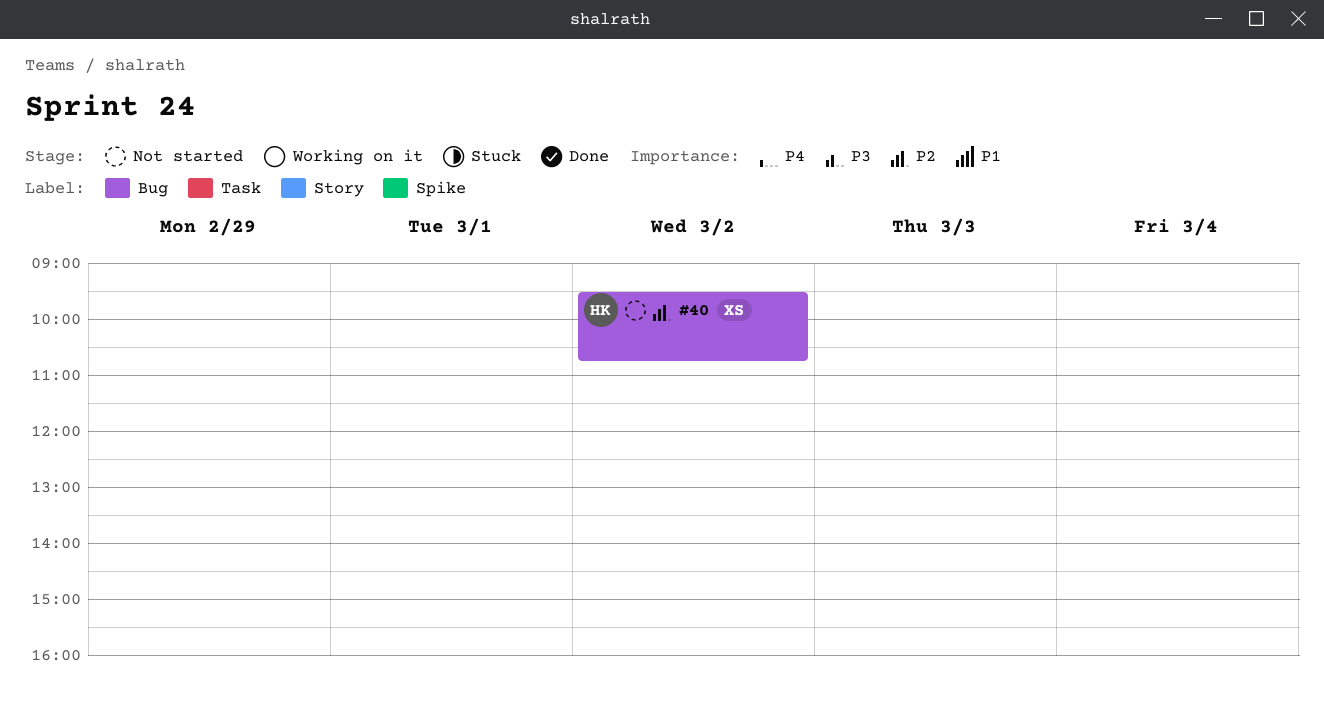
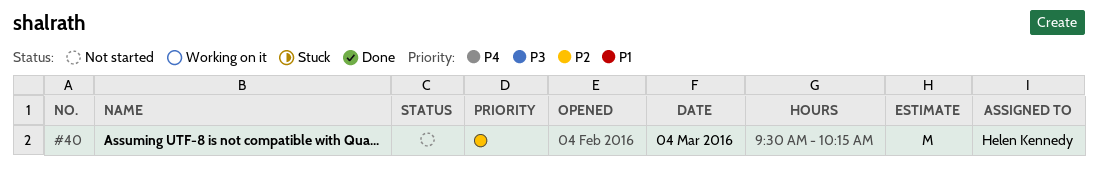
#40, estimate: XS -> M
#40, day: Mar 2 -> Mar 4
#40, ends: 10:45 -> 10:15

